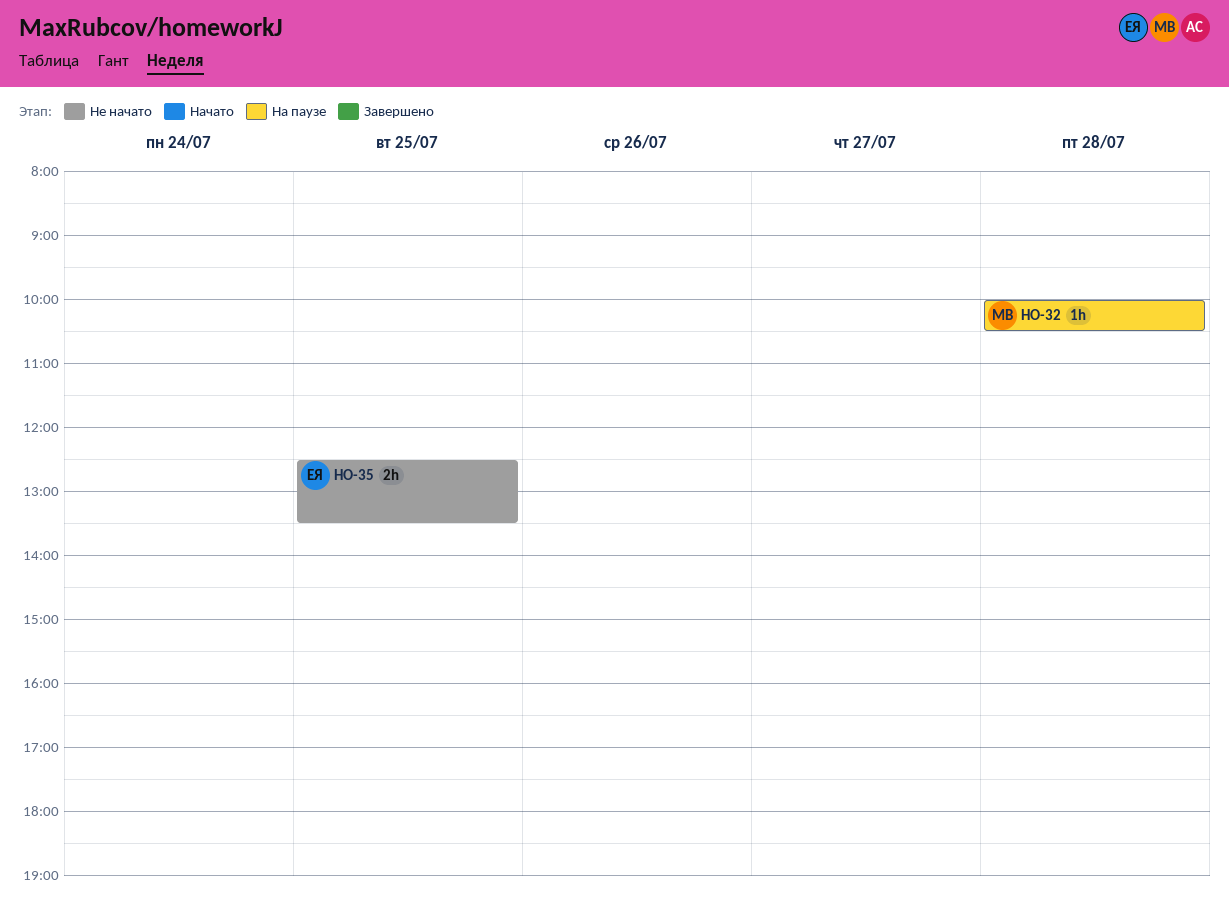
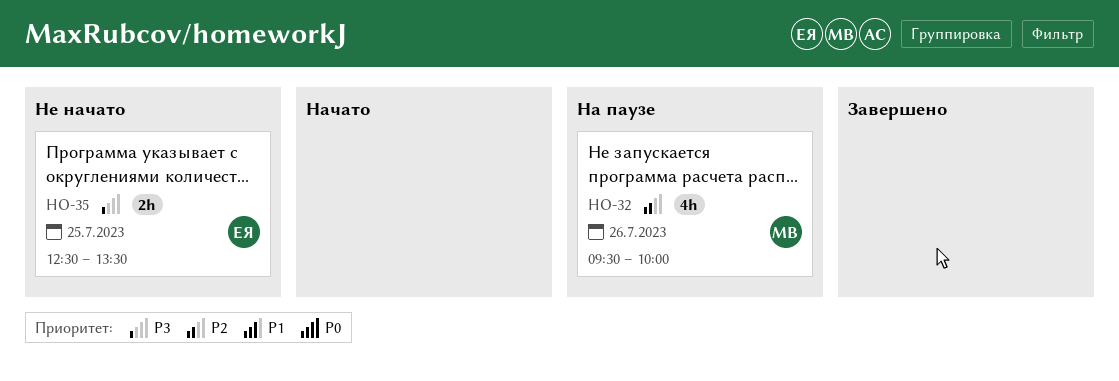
HO-32, estimate: 1h -> 4h
HO-32, day: Jul 28 -> Jul 26
HO-32, begins: 10:00 -> 09:30
HO-32, ends: 10:30 -> 10:00

